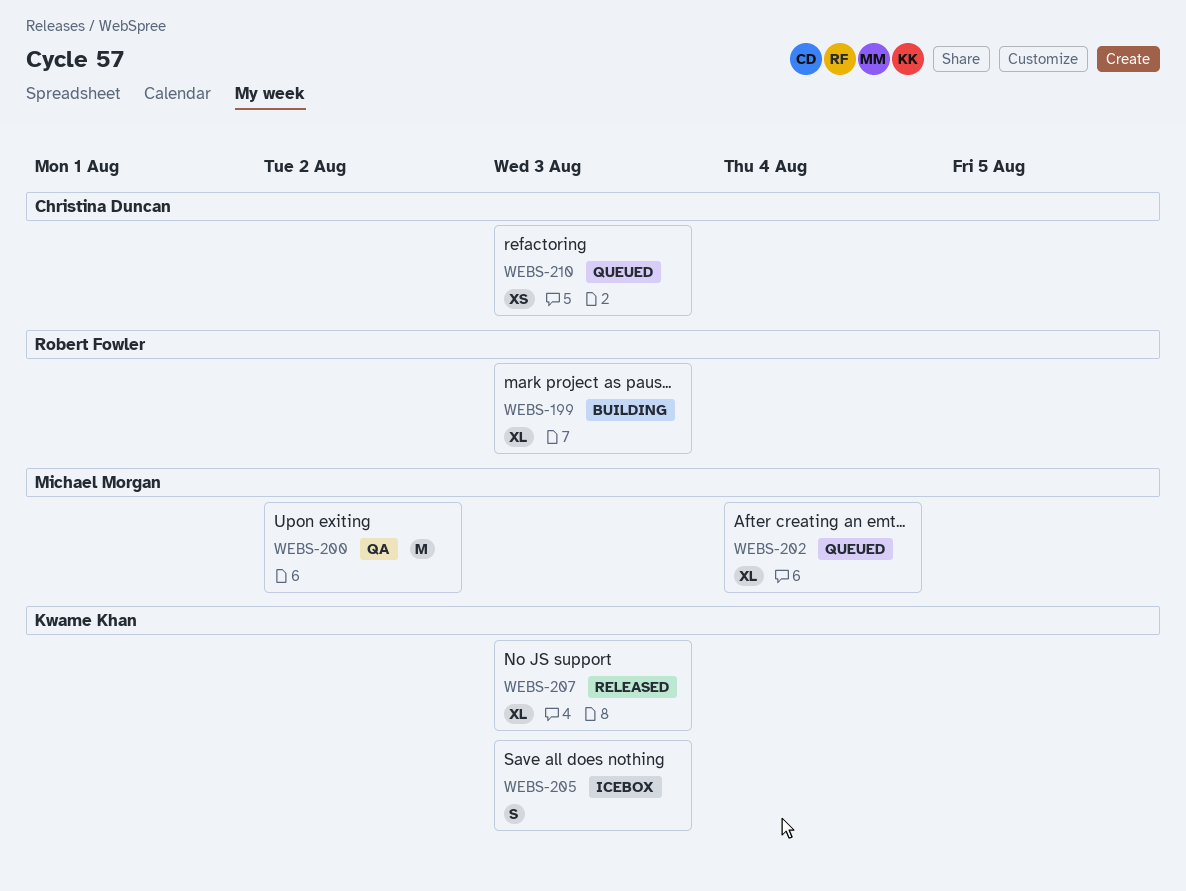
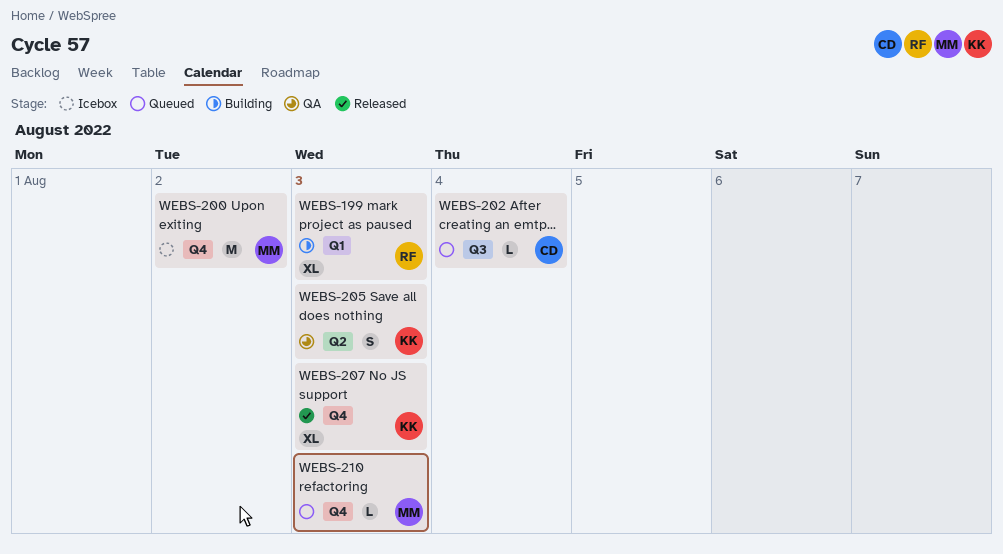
WEBS-200, status: QA -> Icebox
WEBS-202, owner: Michael Morgan -> Christina Duncan
WEBS-202, estimate: XL -> L
WEBS-205, status: Icebox -> QA
WEBS-210, owner: Christina Duncan -> Michael Morgan
WEBS-210, estimate: XS -> L

